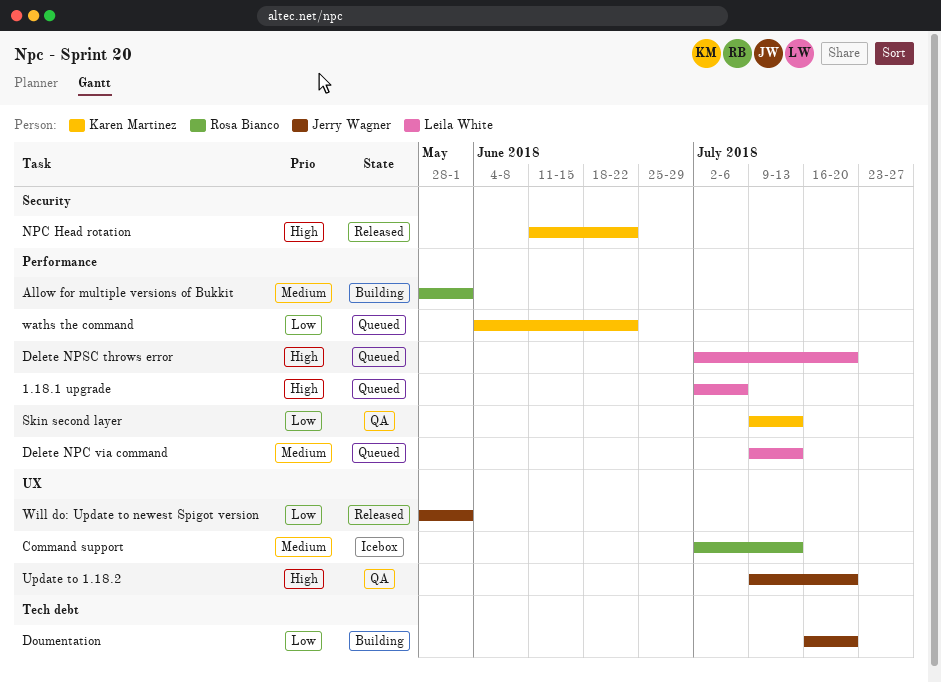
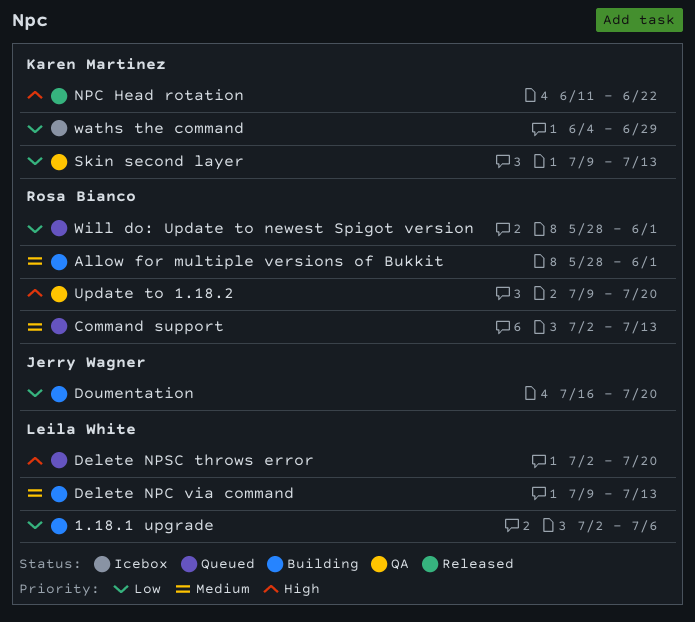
1.18.1 upgrade, status: Queued -> Building
1.18.1 upgrade, priority: High -> Low
Command support, status: Icebox -> Queued
Delete NPC via command, status: Queued -> Building
Update to 1.18.2, owner: Jerry Wagner -> Rosa Bianco
waths the command, status: Queued -> Icebox
waths the command, due: Jun 22 -> Jun 29
Will do: Update to newest Spigot version, status: Released -> Queued
Will do: Update to newest Spigot version, owner: Jerry Wagner -> Rosa Bianco

